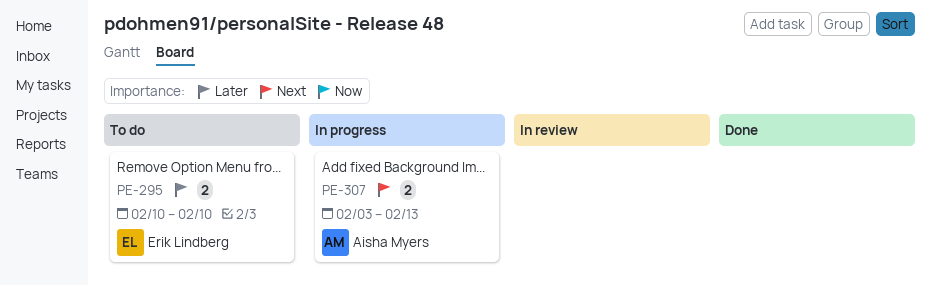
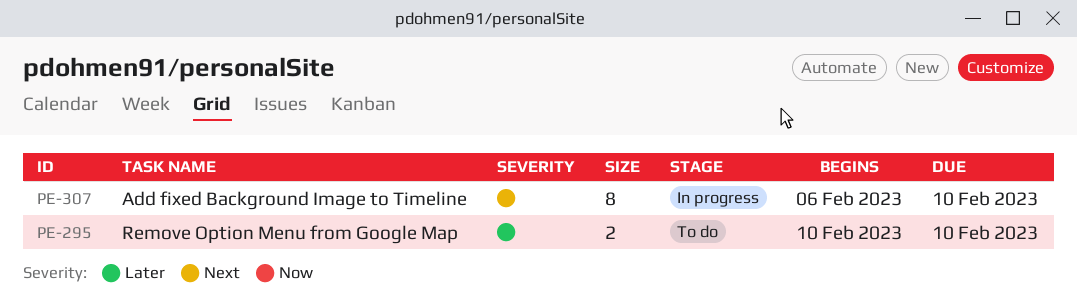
PE-307, estimate: 2 -> 8
PE-307, start: Feb 3 -> Feb 6
PE-307, due: Feb 13 -> Feb 10

